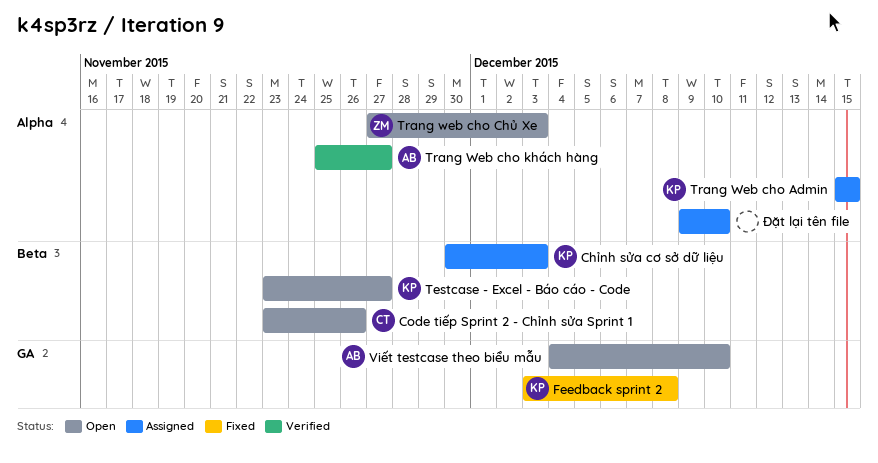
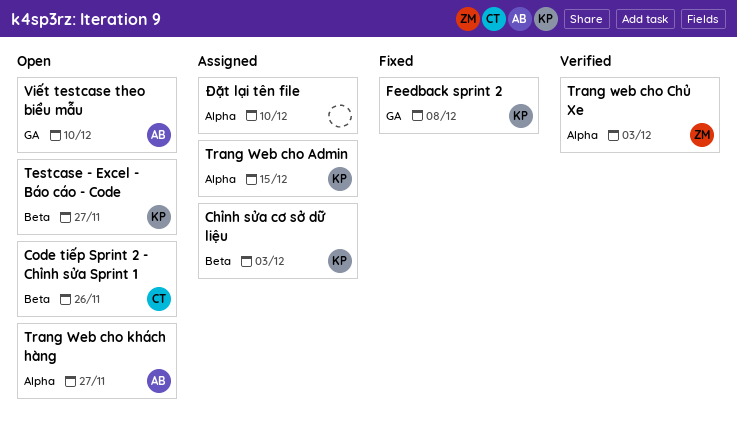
Trang web cho Chủ Xe, status: Open -> Verified
Trang Web cho khách hàng, status: Verified -> Open

